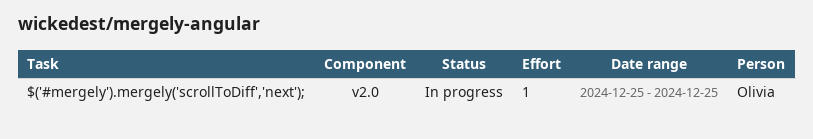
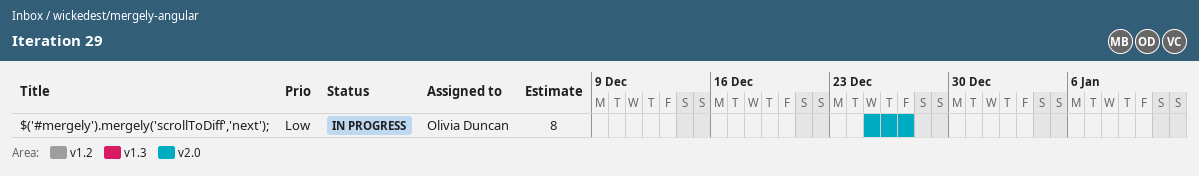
$('#mergely').mergely('scrollToDiff','next');, estimate: 1 -> 8
$('#mergely').mergely('scrollToDiff','next');, due: Dec 25 -> Dec 27

